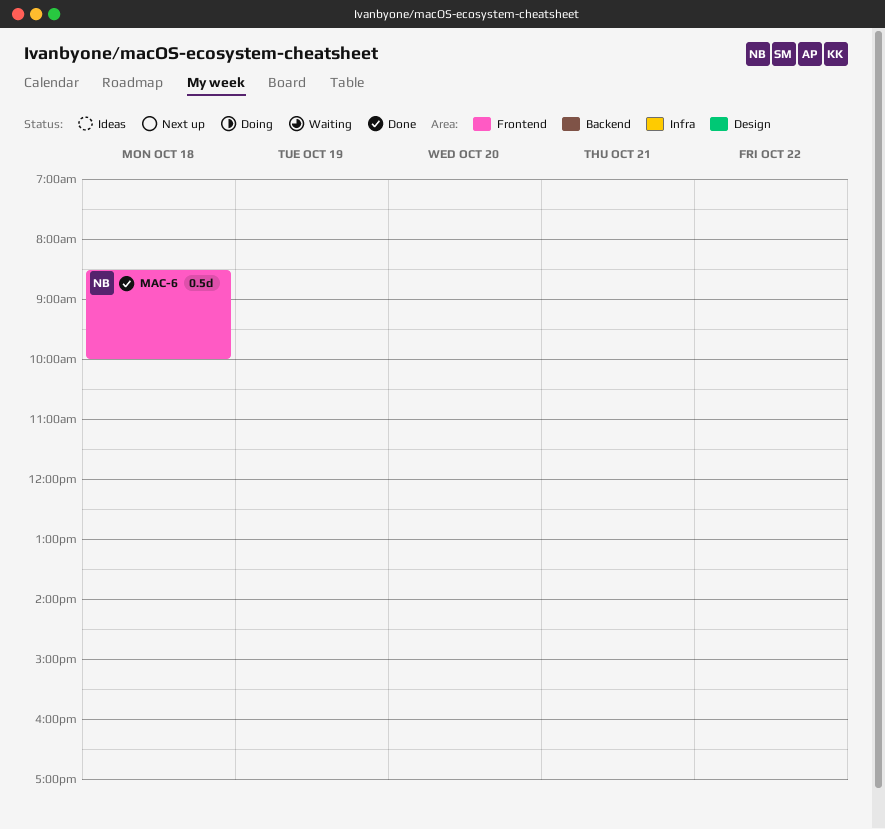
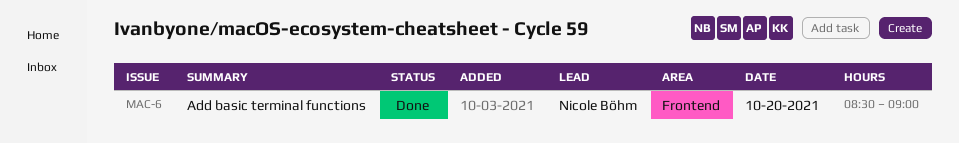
MAC-6, day: Oct 18 -> Oct 20
MAC-6, ends: 10:00 -> 09:00

